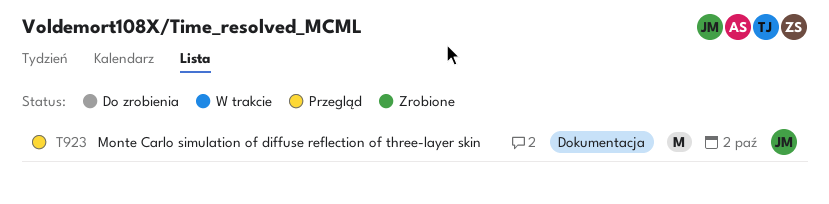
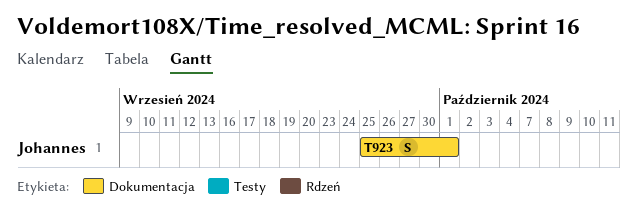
T923, estimate: M -> S
T923, due: Oct 2 -> Oct 1

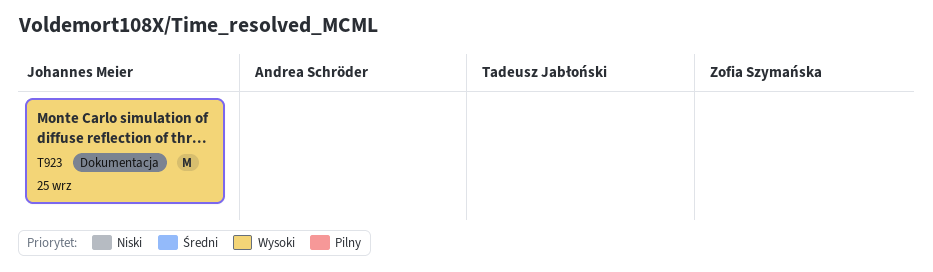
T923, estimate: S -> M
T923, due: Oct 1 -> Sep 25

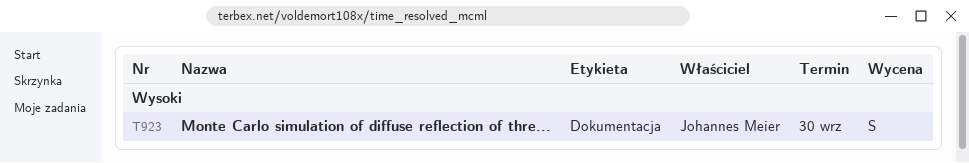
T923, estimate: M -> S
T923, due: Sep 25 -> Sep 30

